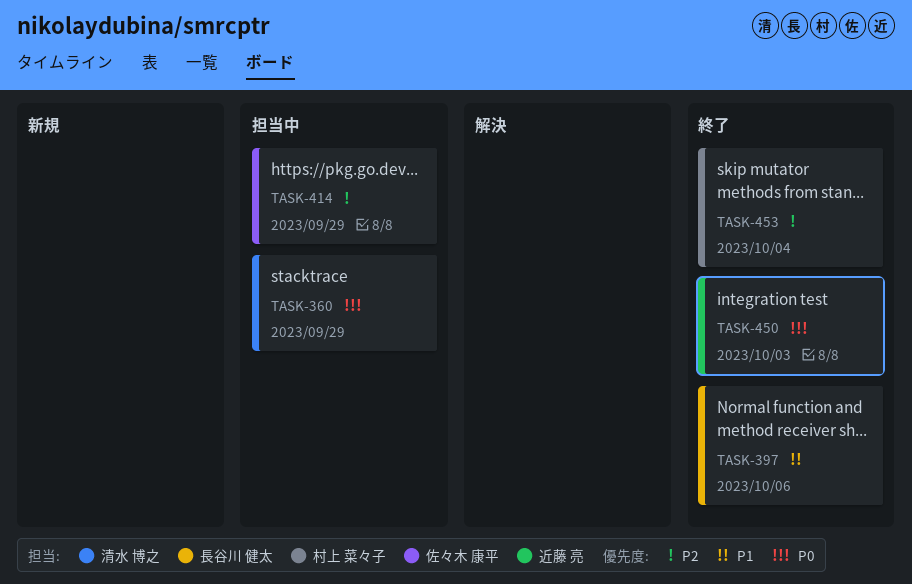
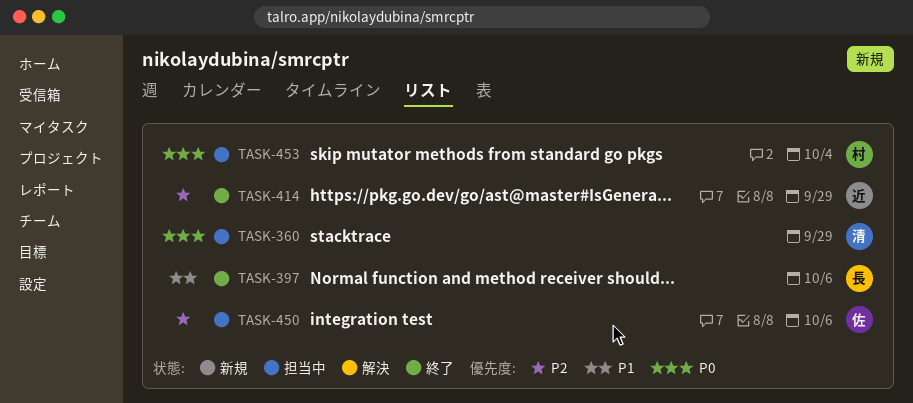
TASK-414, status: 担当中 -> 終了
TASK-414, owner: 佐々木 康平 -> 近藤 亮
TASK-450, status: 終了 -> 担当中
TASK-450, owner: 近藤 亮 -> 佐々木 康平
TASK-450, priority: P0 -> P2
TASK-450, due: Oct 3 -> Oct 6
TASK-453, status: 終了 -> 担当中
TASK-453, priority: P2 -> P0

